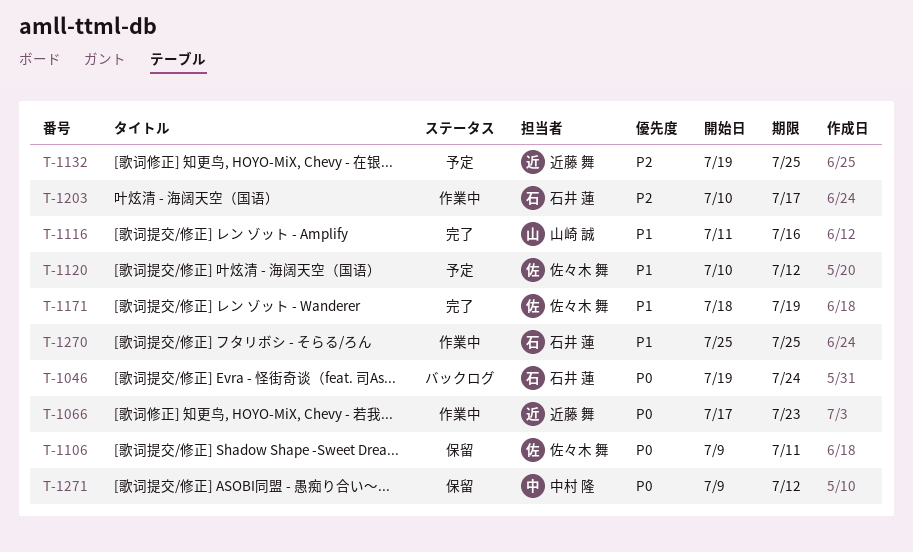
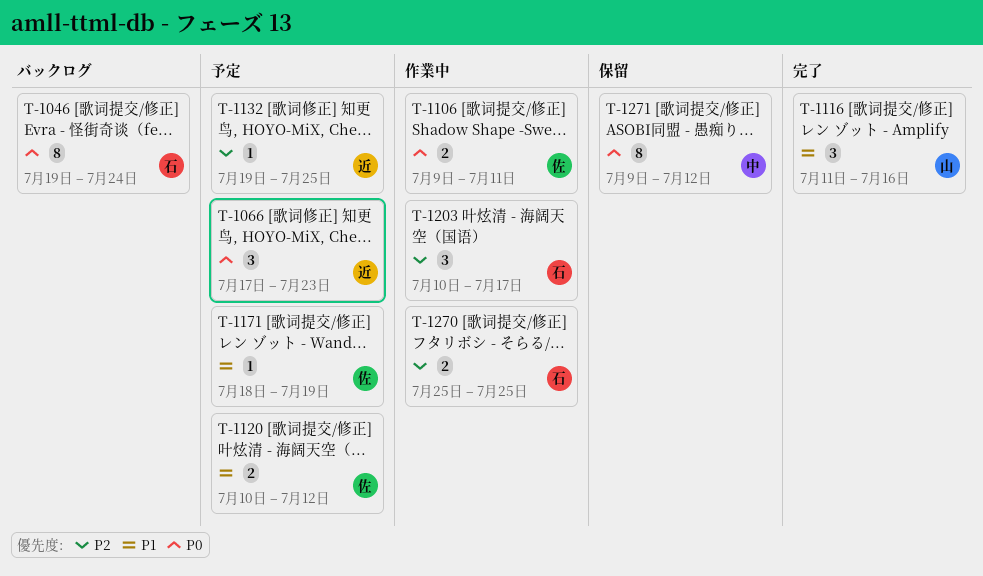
T-1066, status: 作業中 -> 予定
T-1106, status: 保留 -> 作業中
T-1171, status: 完了 -> 予定
T-1270, priority: P1 -> P2

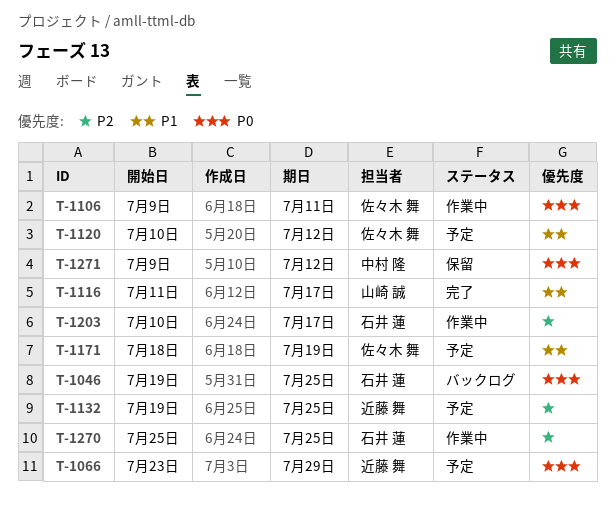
T-1046, due: Jul 24 -> Jul 25
T-1066, start: Jul 17 -> Jul 23
T-1066, due: Jul 23 -> Jul 29
T-1116, due: Jul 16 -> Jul 17

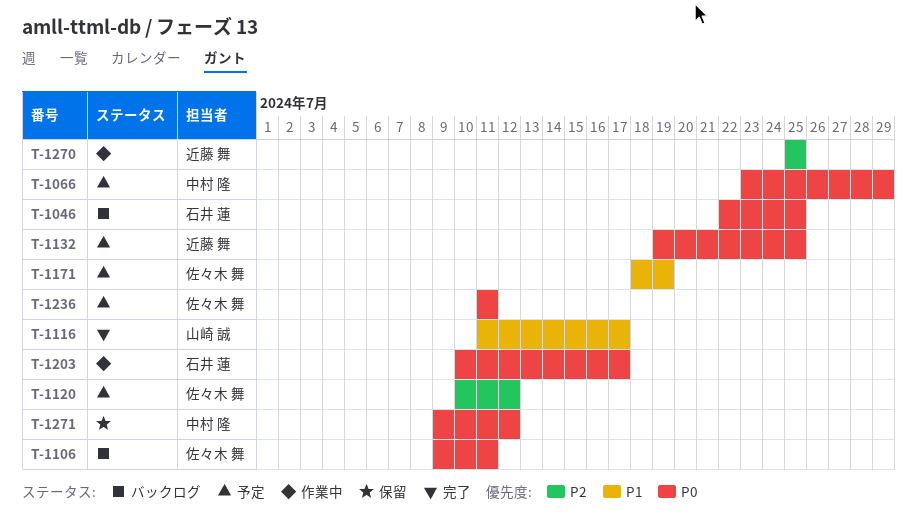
T-1046, start: Jul 19 -> Jul 22
T-1066, owner: 近藤 舞 -> 中村 隆
T-1106, status: 作業中 -> バックログ
T-1120, priority: P1 -> P2
T-1132, priority: P2 -> P0
T-1203, priority: P2 -> P0
T-1236: none -> present
T-1270, owner: 石井 蓮 -> 近藤 舞

